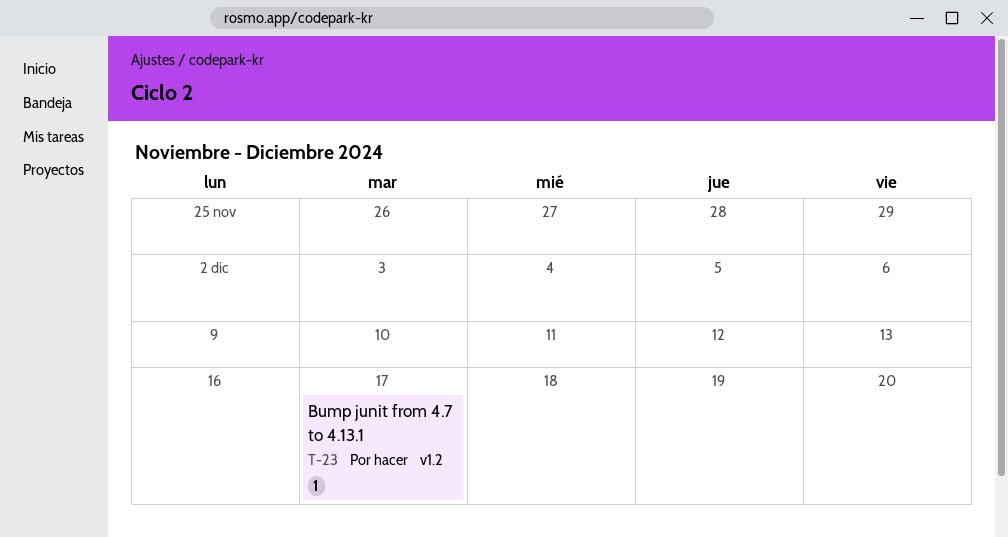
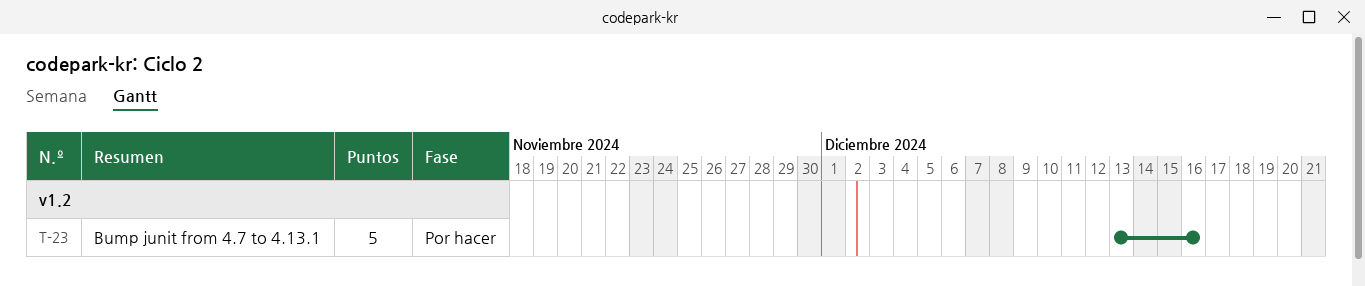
T-23, estimate: 1 -> 5
T-23, due: Dec 17 -> Dec 16

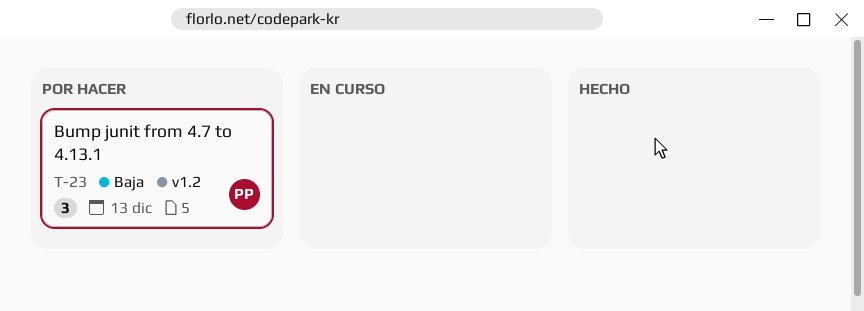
T-23, estimate: 5 -> 3
T-23, due: Dec 16 -> Dec 13

